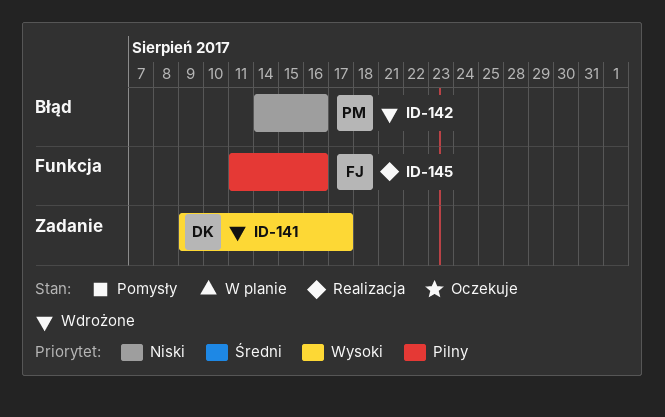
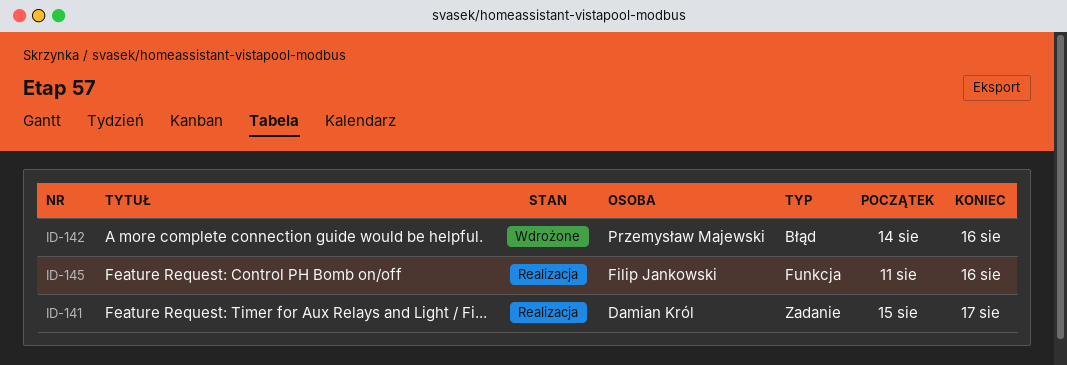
ID-141, status: Wdrożone -> Realizacja
ID-141, start: Aug 9 -> Aug 15

